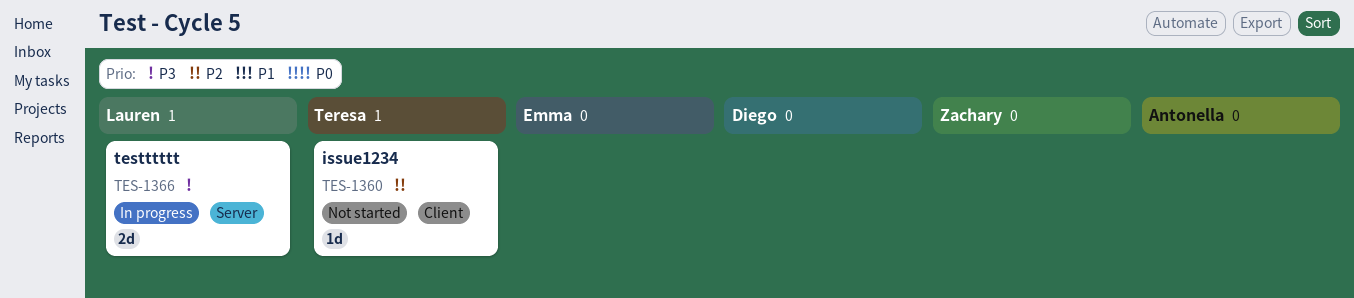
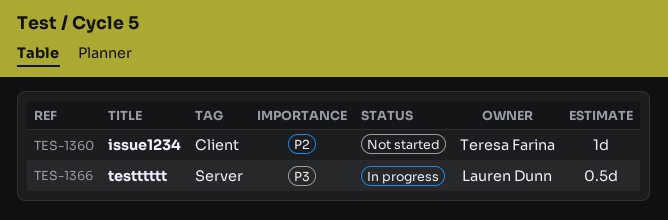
TES-1366, estimate: 2d -> 0.5d

